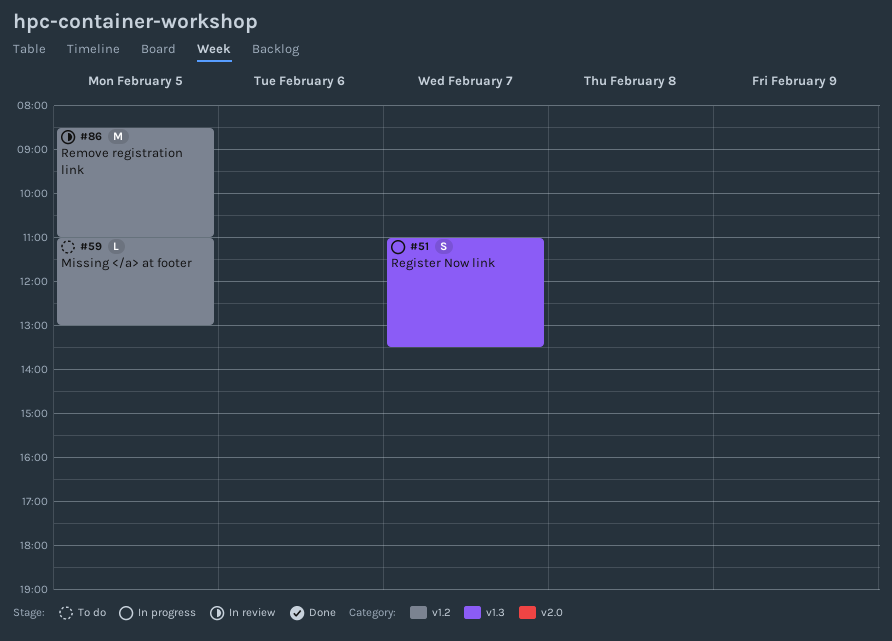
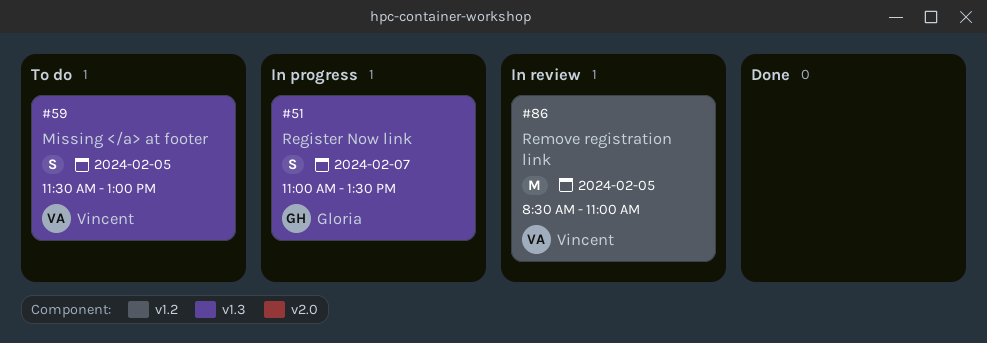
#59, label: v1.2 -> v1.3
#59, estimate: L -> S
#59, begins: 11:00 -> 11:30

